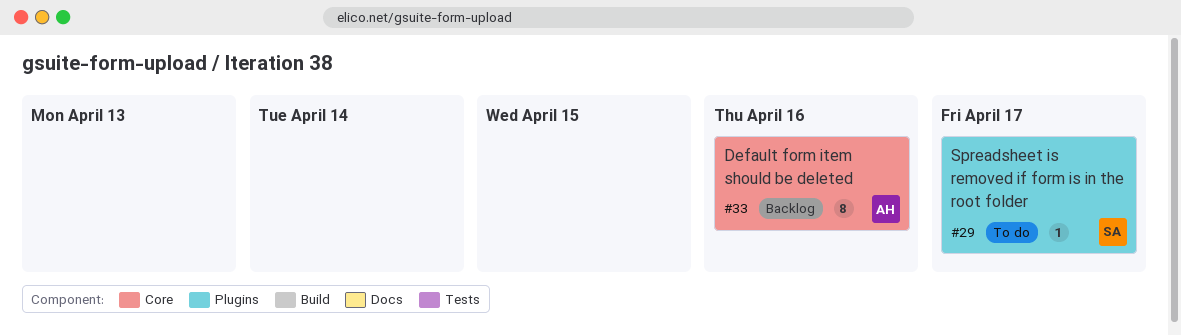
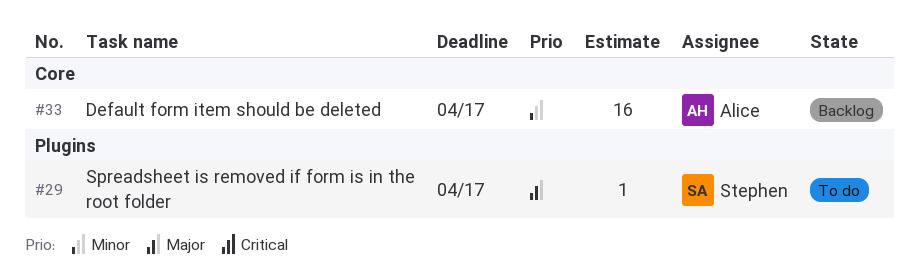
#33, estimate: 8 -> 16
#33, due: Apr 16 -> Apr 17

